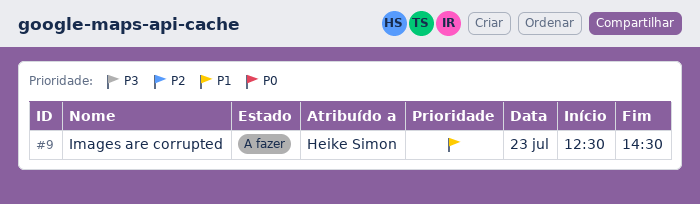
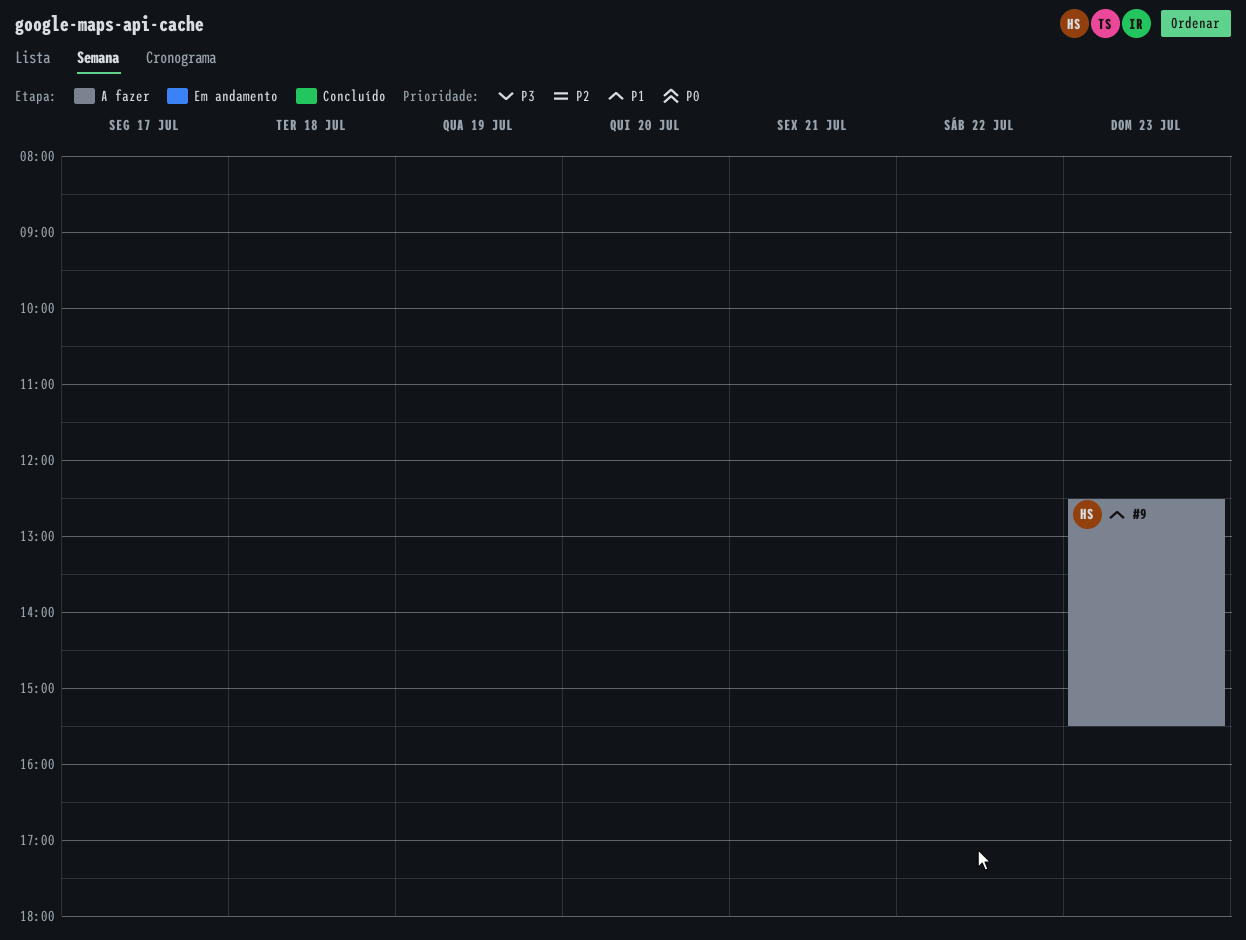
#9, ends: 14:30 -> 15:30

